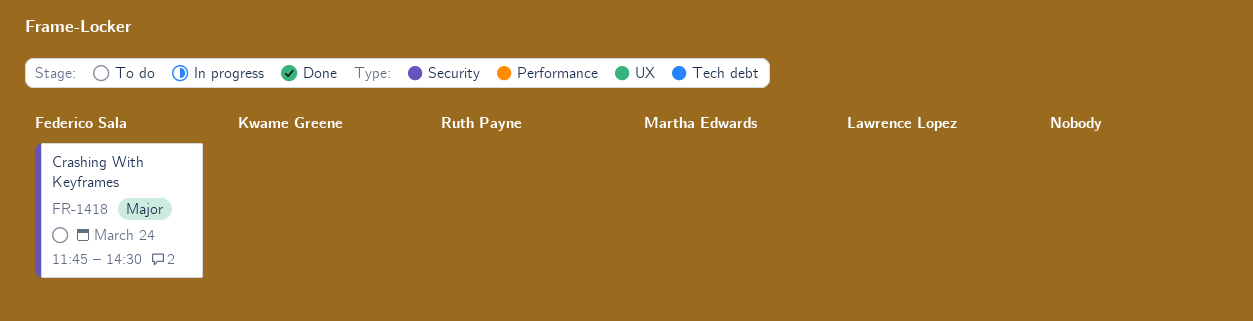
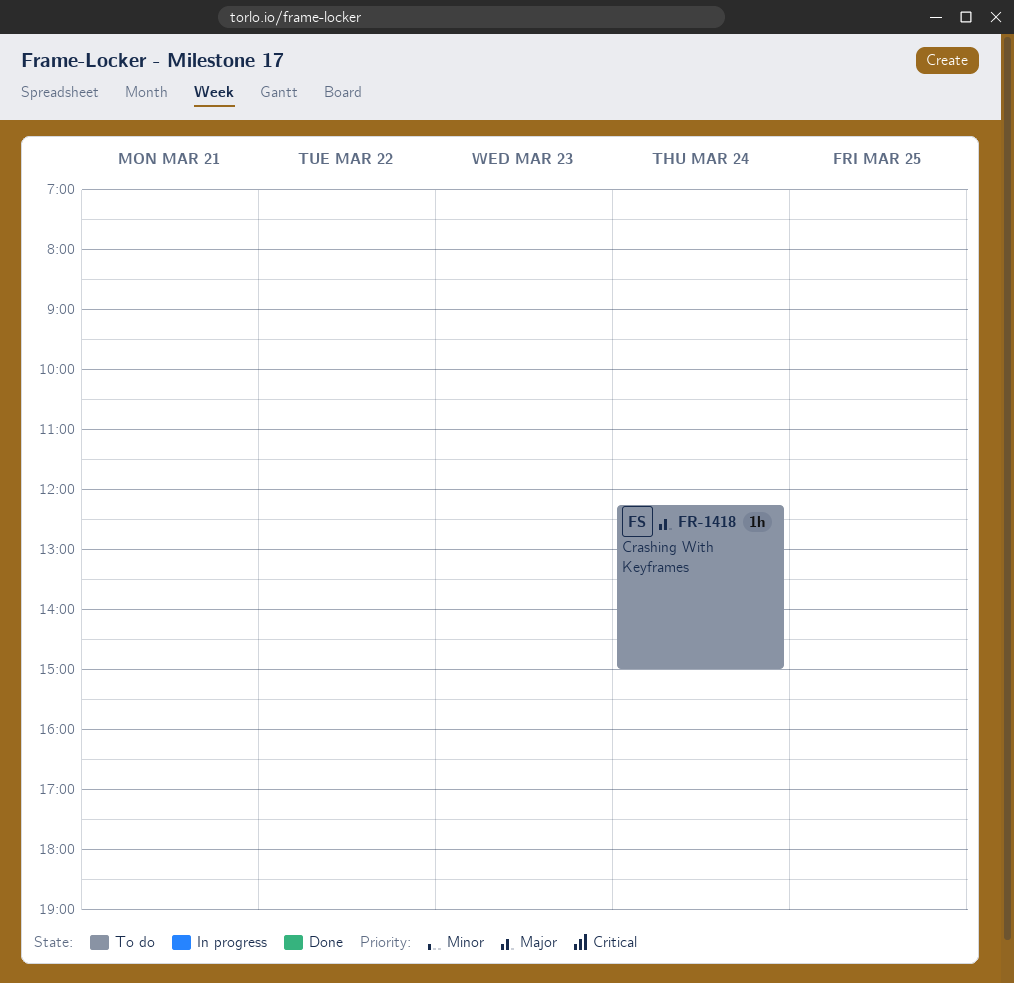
FR-1418, begins: 11:45 -> 12:15
FR-1418, ends: 14:30 -> 15:00

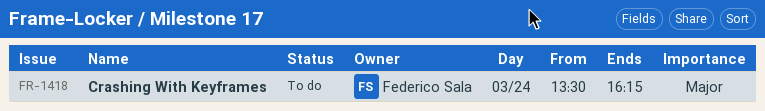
FR-1418, begins: 12:15 -> 13:30
FR-1418, ends: 15:00 -> 16:15

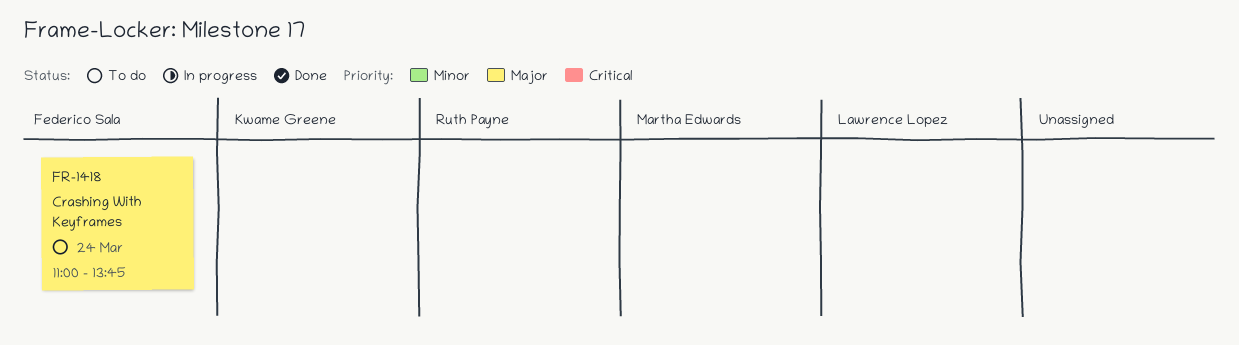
FR-1418, begins: 13:30 -> 11:00
FR-1418, ends: 16:15 -> 13:45

